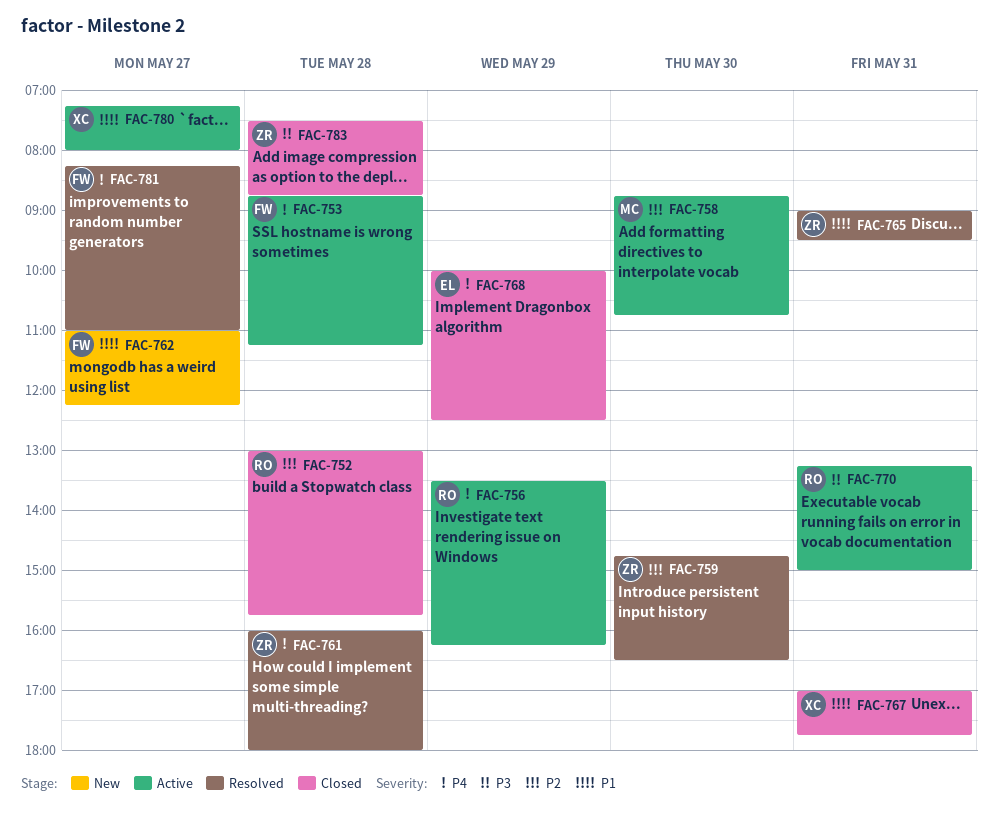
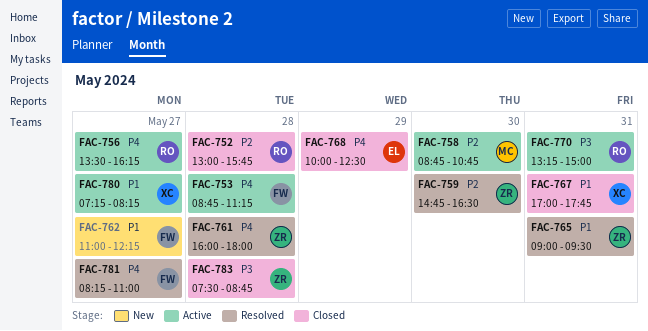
FAC-756, day: May 29 -> May 27
FAC-780, ends: 08:00 -> 08:15

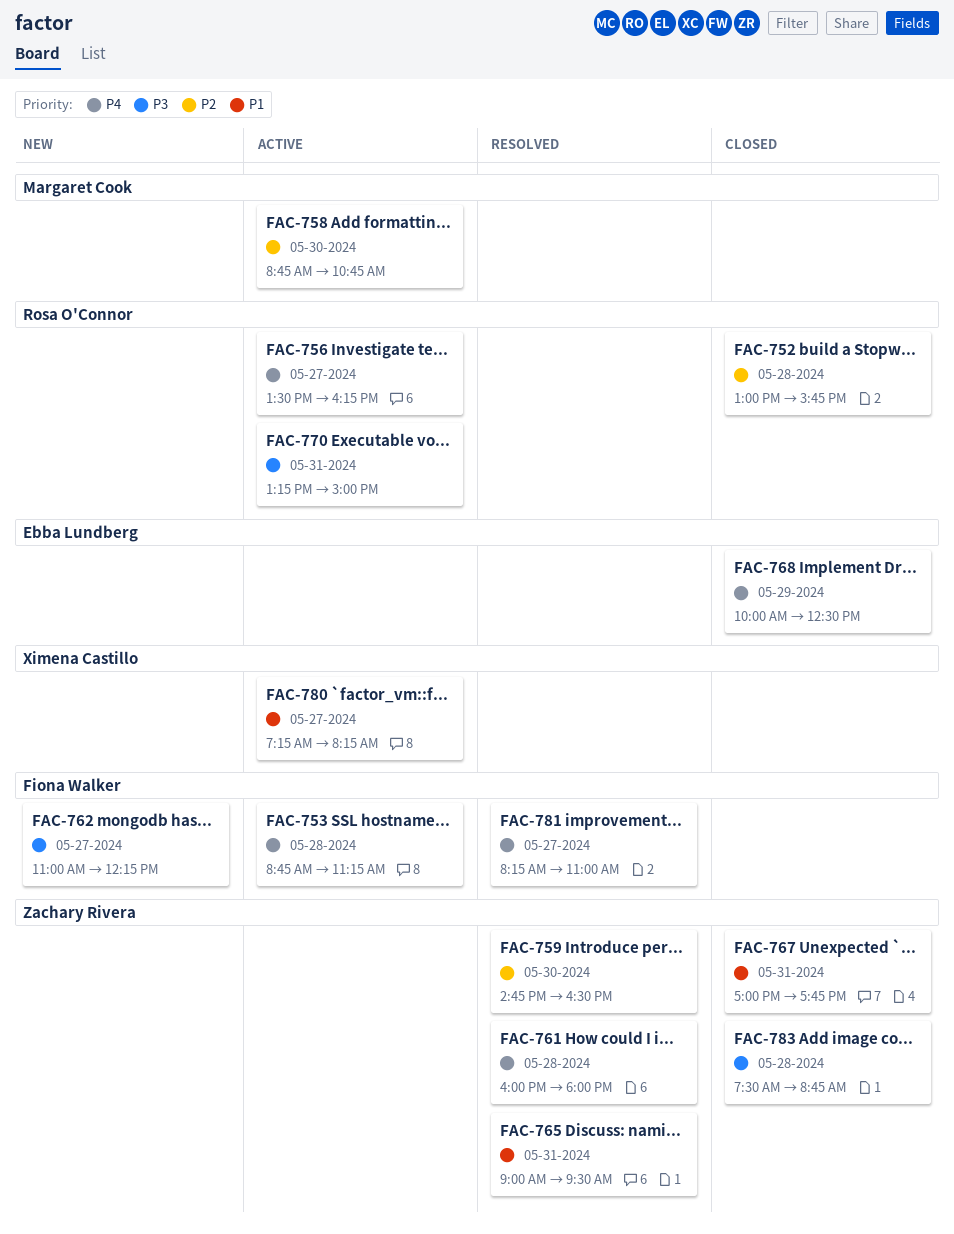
FAC-762, priority: P1 -> P3
FAC-767, owner: Ximena Castillo -> Zachary Rivera

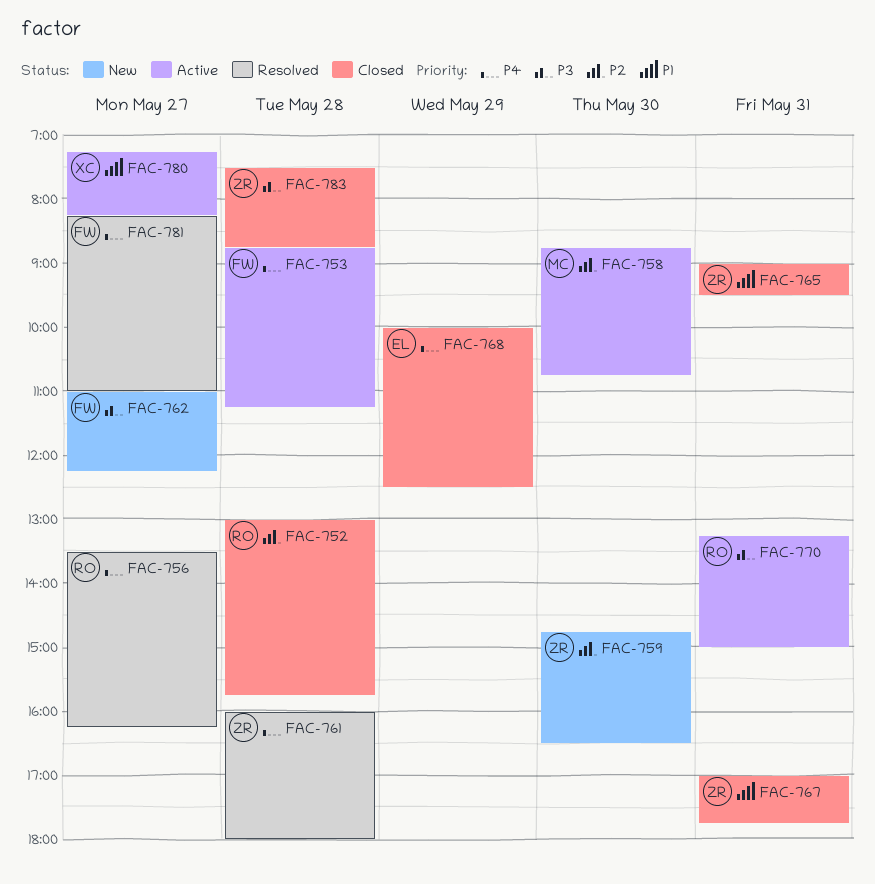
FAC-756, status: Active -> Resolved
FAC-759, status: Resolved -> New
FAC-765, status: Resolved -> Closed

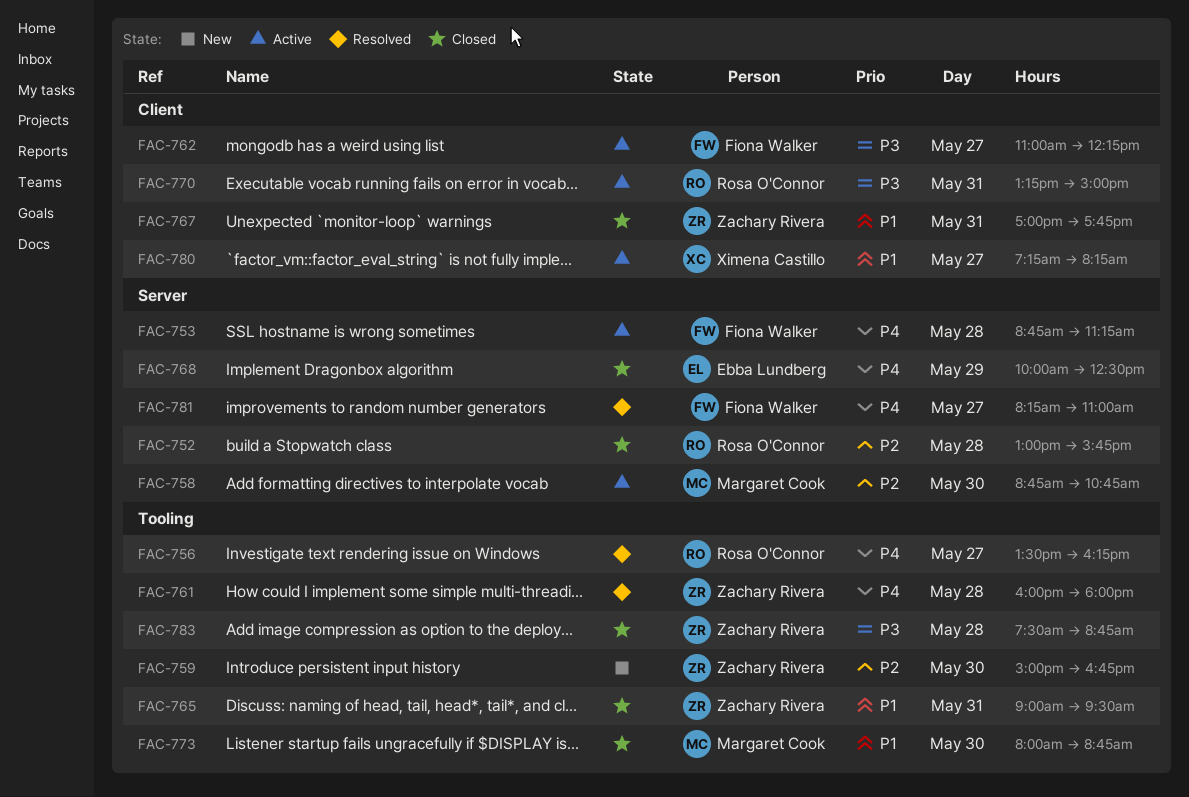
FAC-759, begins: 14:45 -> 15:00
FAC-759, ends: 16:30 -> 16:45
FAC-762, status: New -> Active
FAC-773: none -> present

